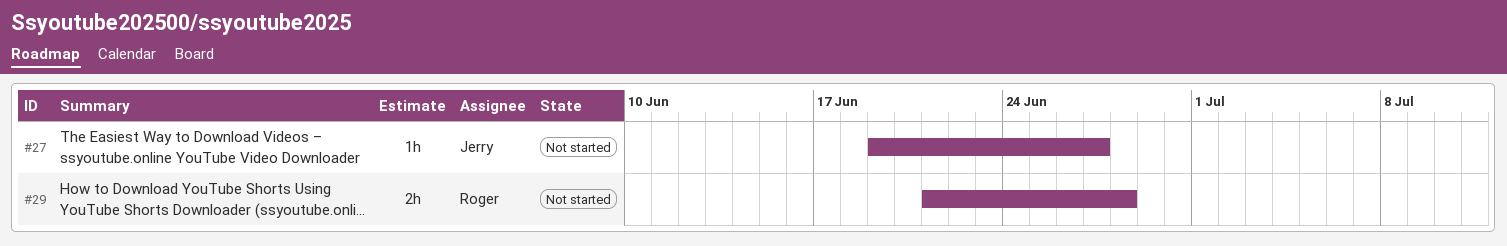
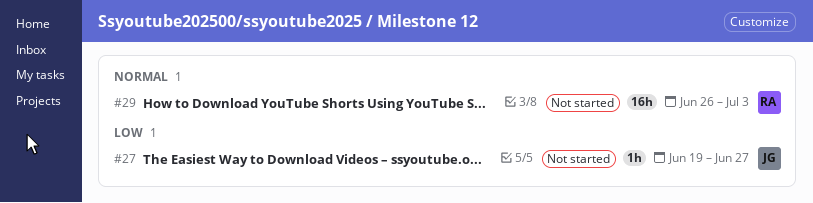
#29, estimate: 2h -> 16h
#29, start: Jun 21 -> Jun 26
#29, due: Jun 28 -> Jul 3

